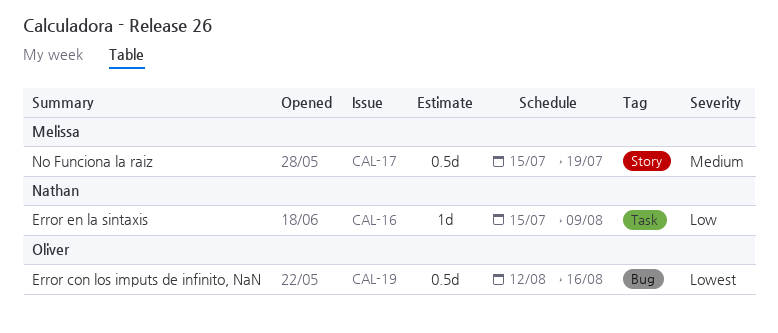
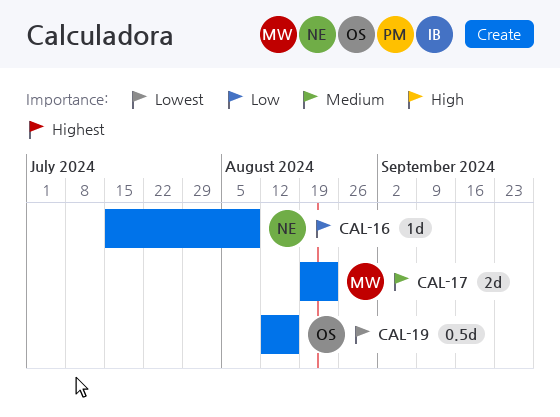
CAL-17, estimate: 0.5d -> 2d
CAL-17, start: Jul 15 -> Aug 19
CAL-17, due: Jul 19 -> Aug 23

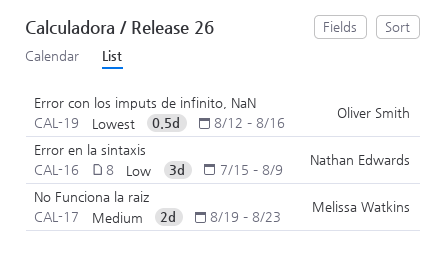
CAL-16, estimate: 1d -> 3d

